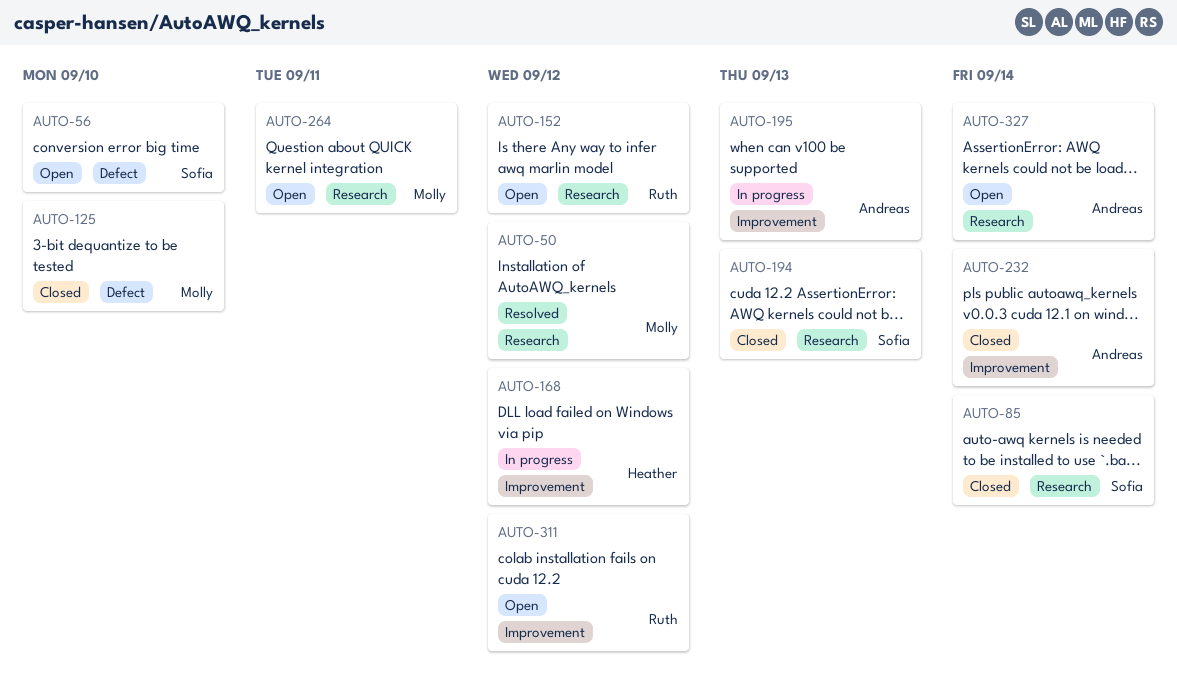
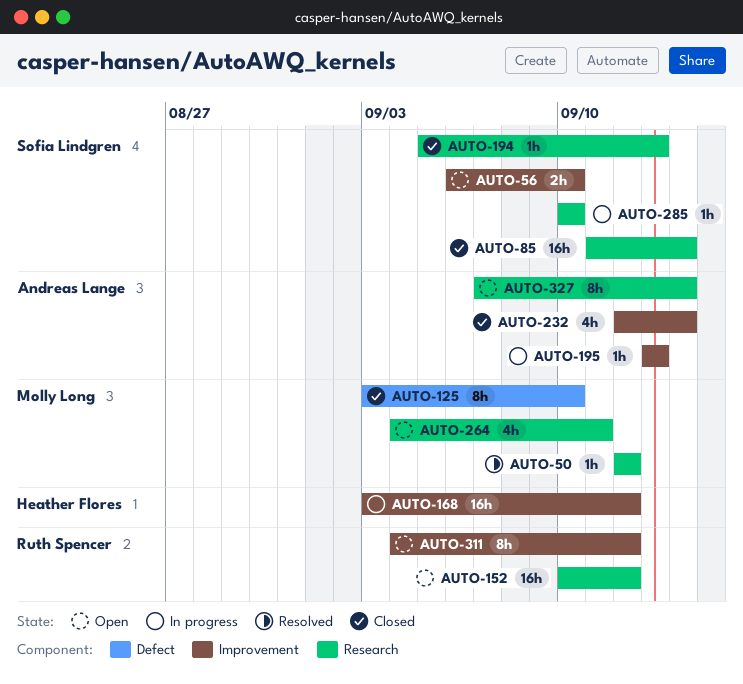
AUTO-56, label: Defect -> Improvement
AUTO-285: none -> present

